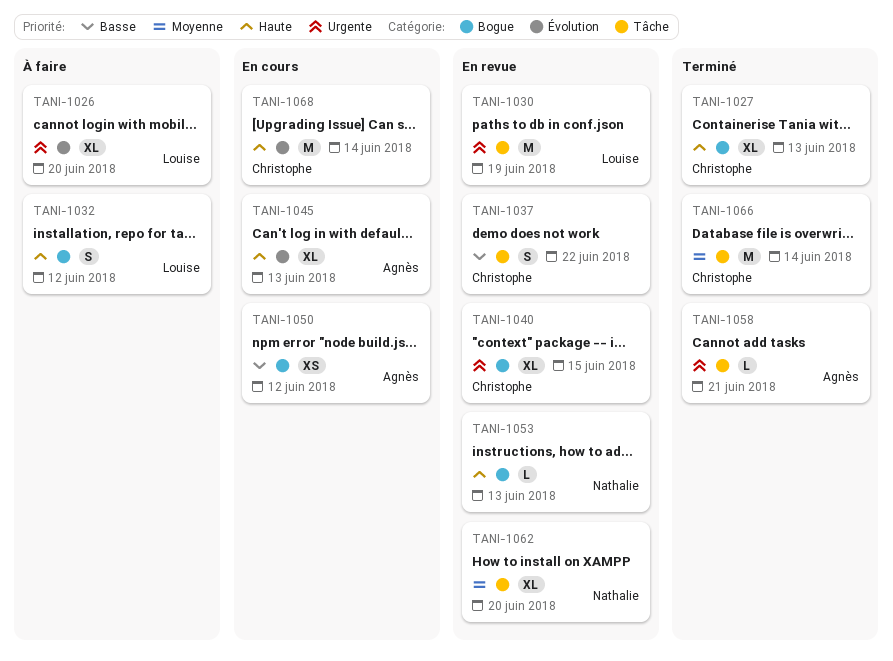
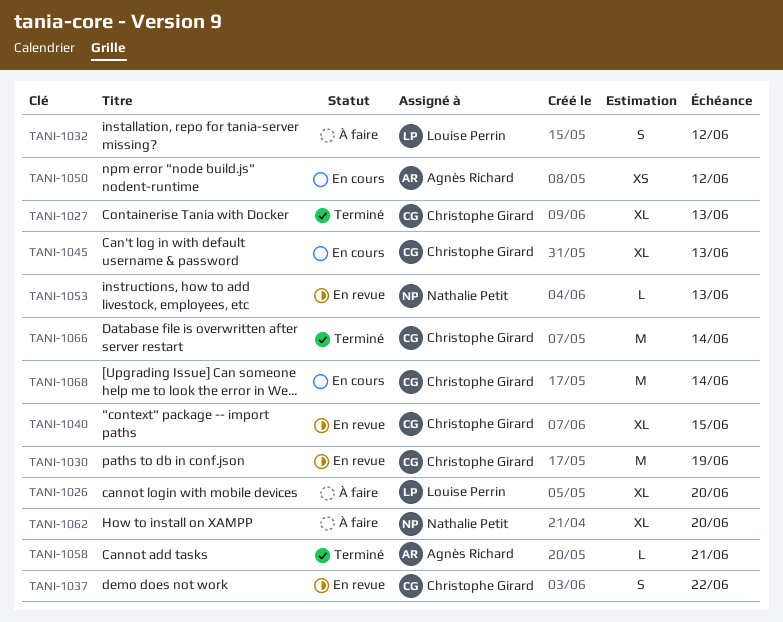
TANI-1030, owner: Louise Perrin -> Christophe Girard
TANI-1045, owner: Agnès Richard -> Christophe Girard
TANI-1062, status: En revue -> À faire

